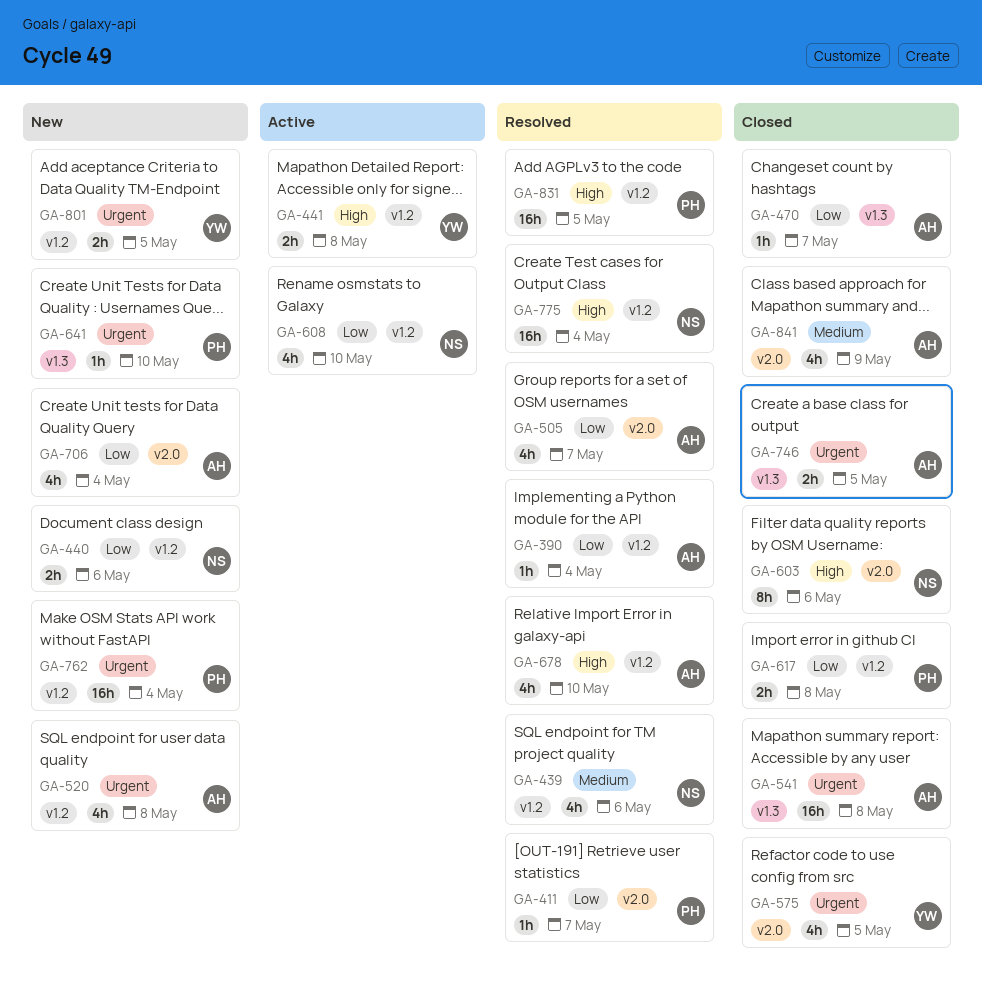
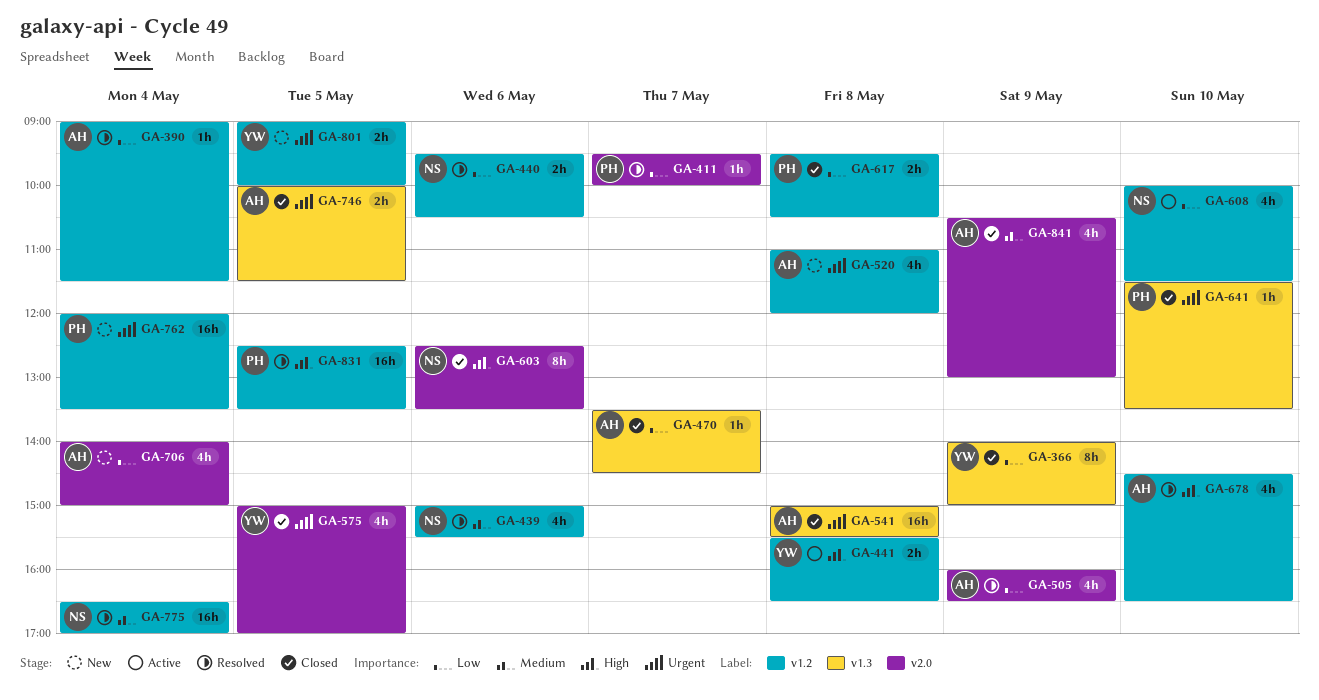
GA-366: none -> present
GA-440, status: New -> Resolved
GA-505, day: May 7 -> May 9
GA-641, status: New -> Closed
GA-775, priority: High -> Medium

